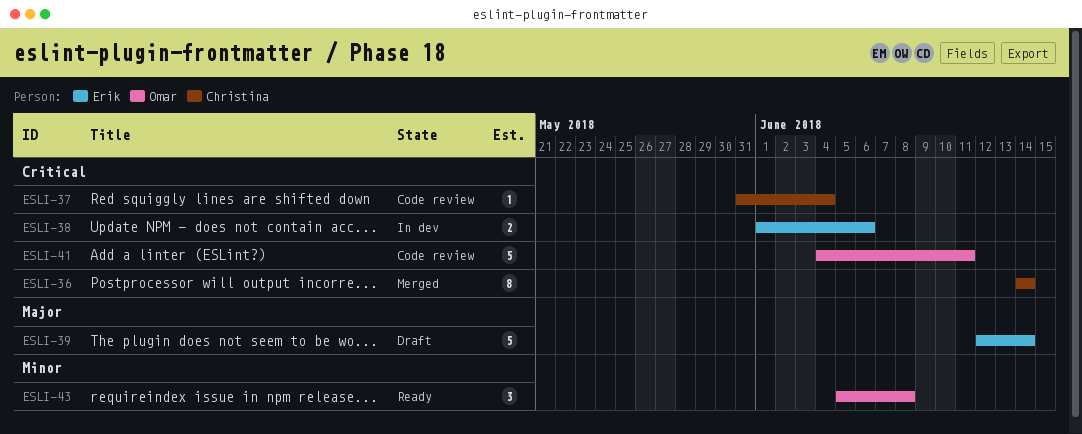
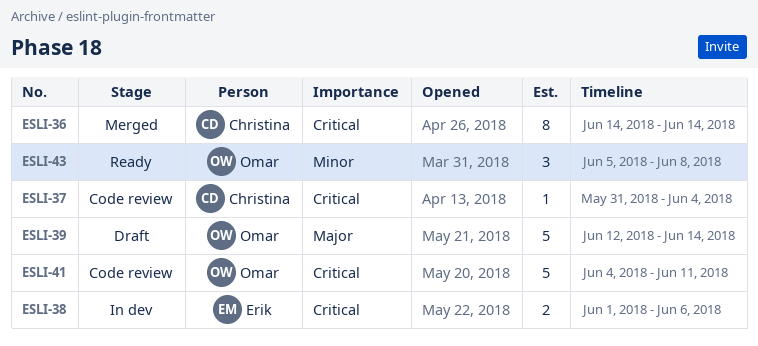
ESLI-39, owner: Erik -> Omar

